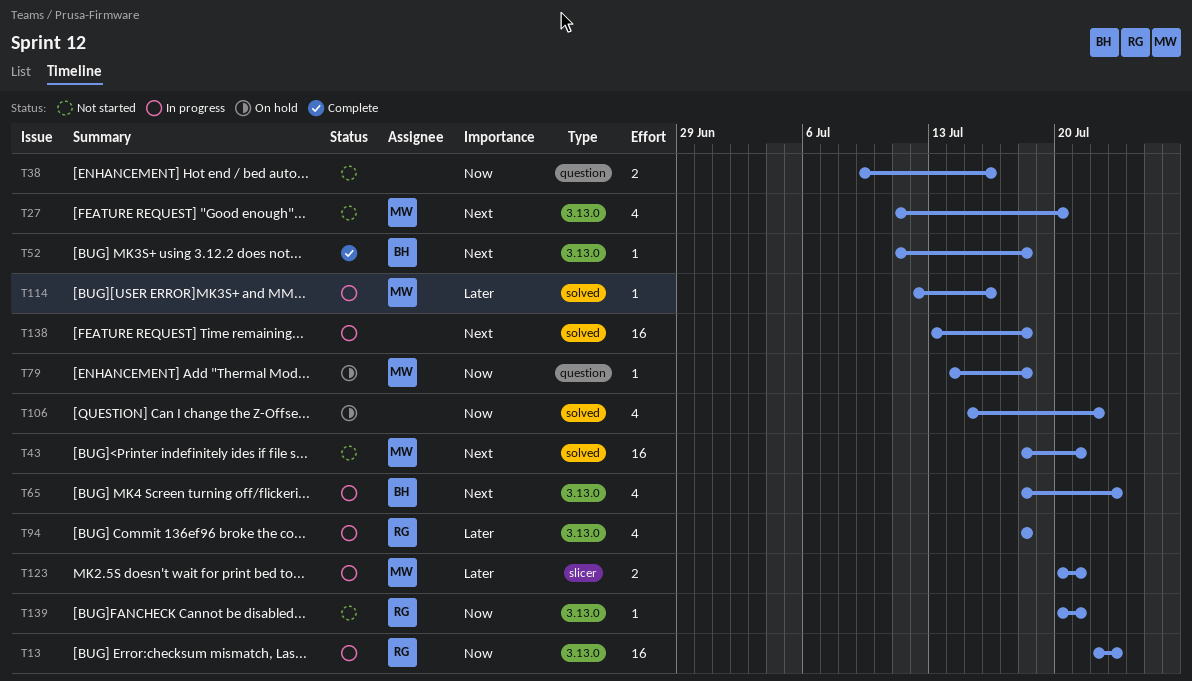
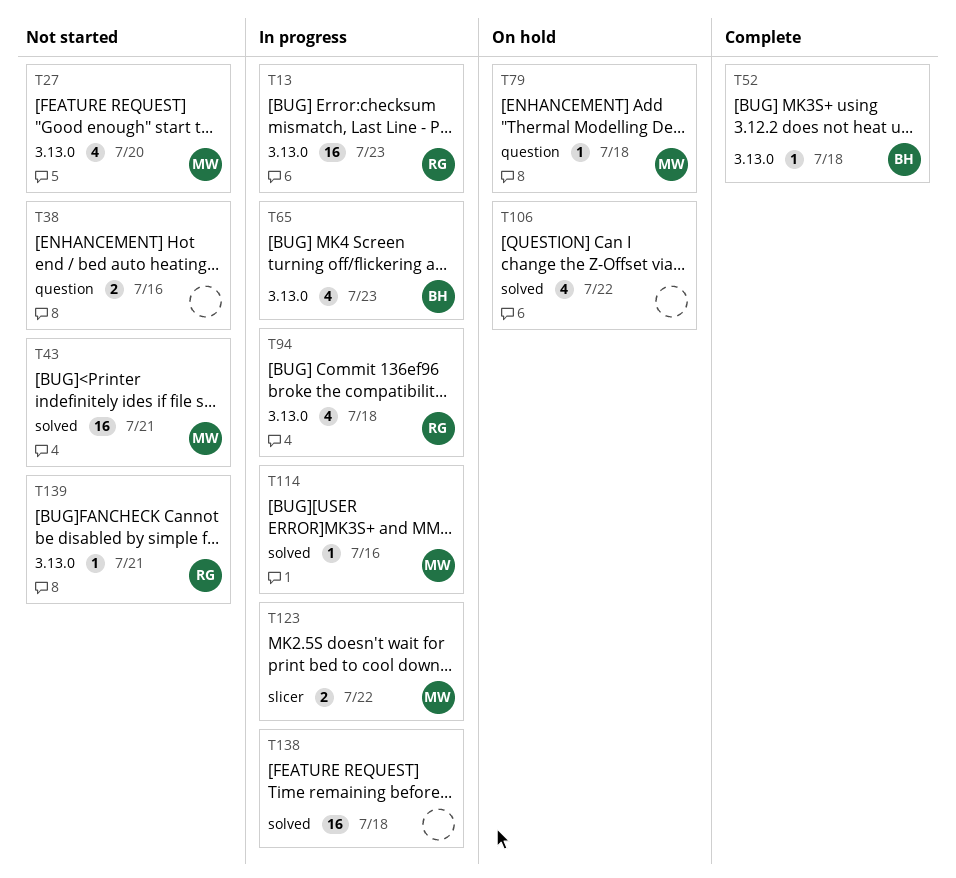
T123, due: Jul 21 -> Jul 22

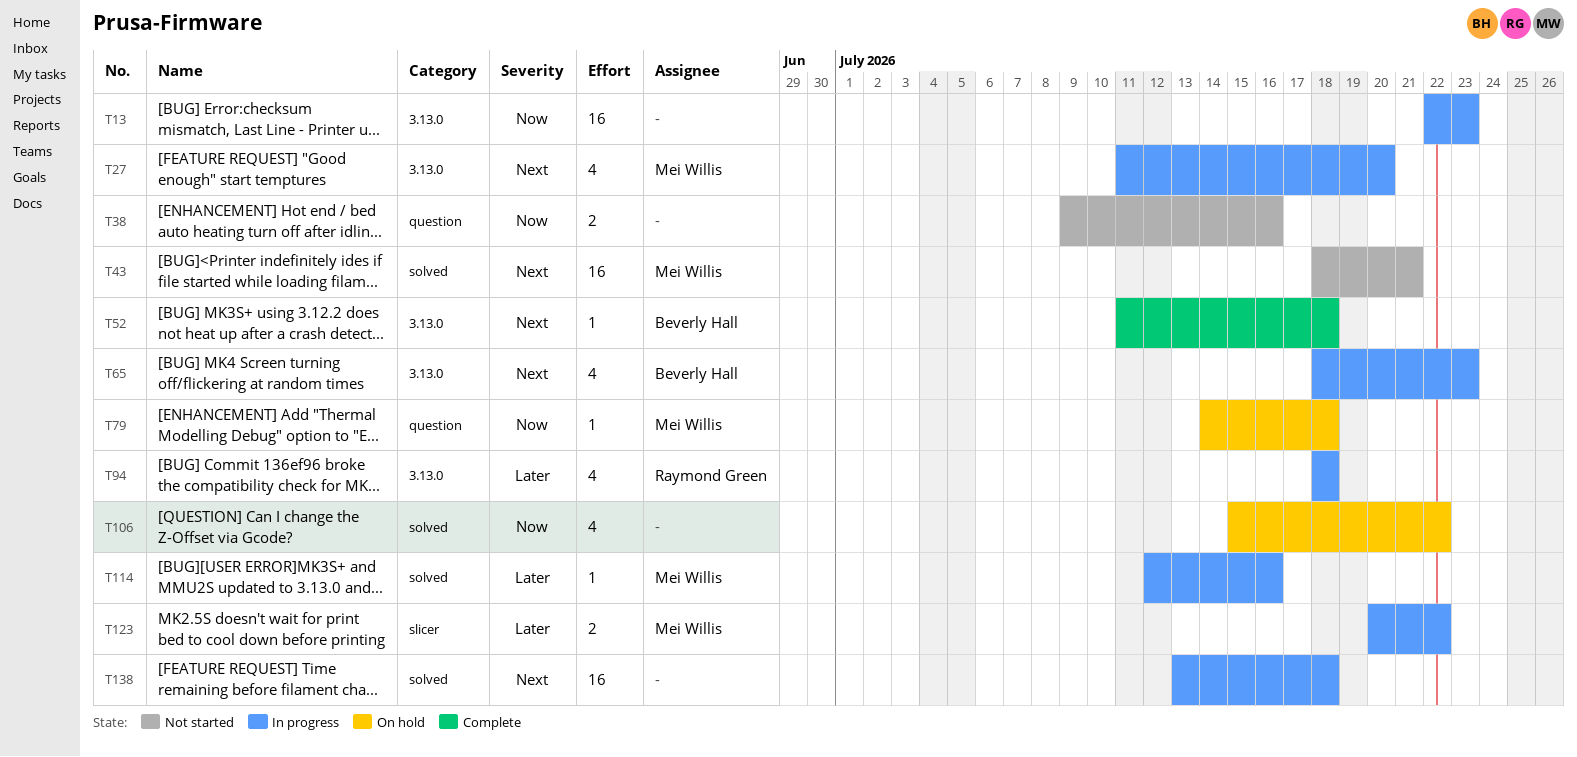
T13, owner: Raymond Green -> none
T27, status: Not started -> In progress
T139: present -> none

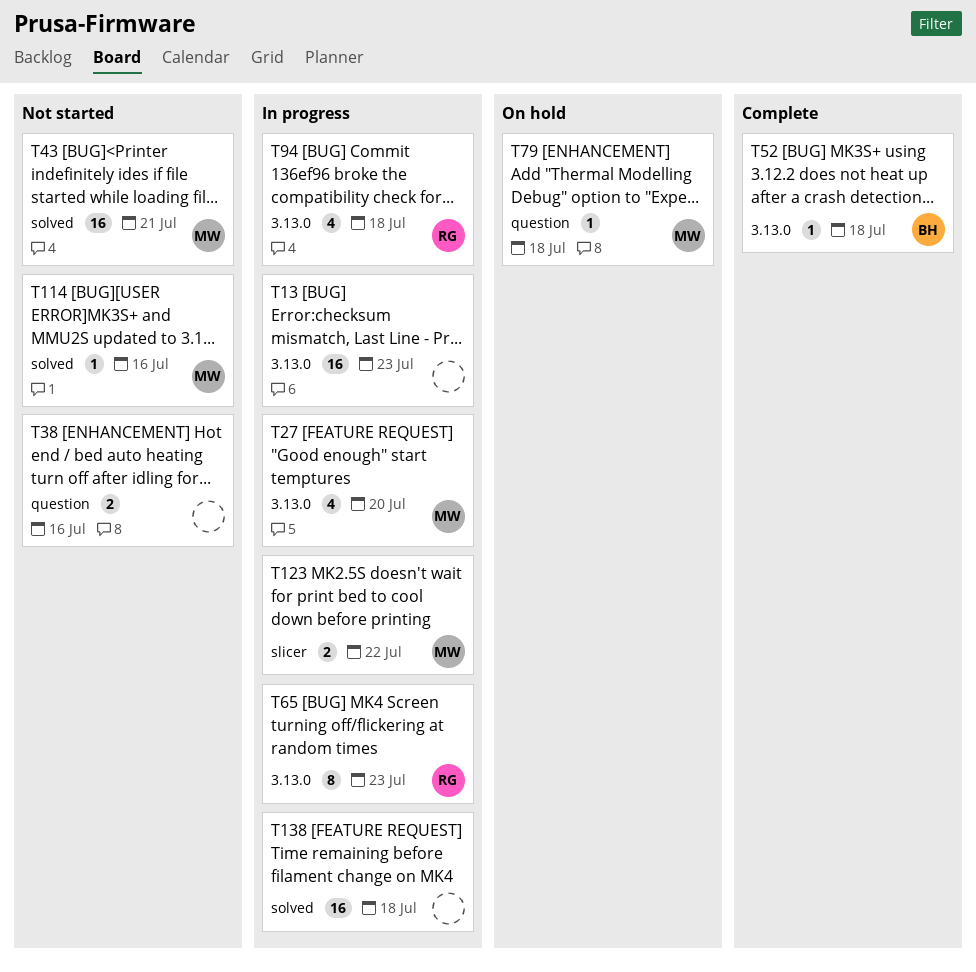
T65, owner: Beverly Hall -> Raymond Green
T65, estimate: 4 -> 8
T106: present -> none
T114, status: In progress -> Not started

